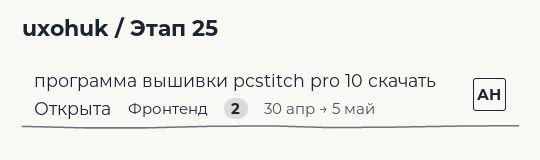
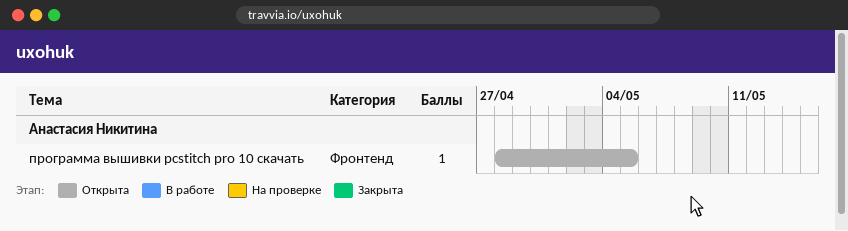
программа вышивки pcstitch pro 10 скачать, estimate: 2 -> 1
программа вышивки pcstitch pro 10 скачать, start: Apr 30 -> Apr 28

